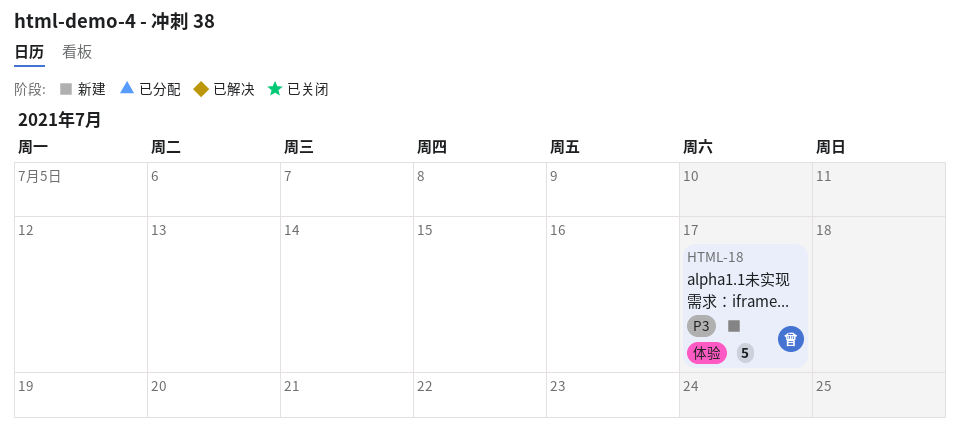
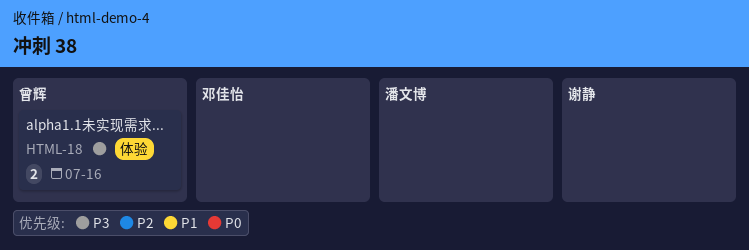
HTML-18, estimate: 5 -> 2
HTML-18, due: Jul 17 -> Jul 16

